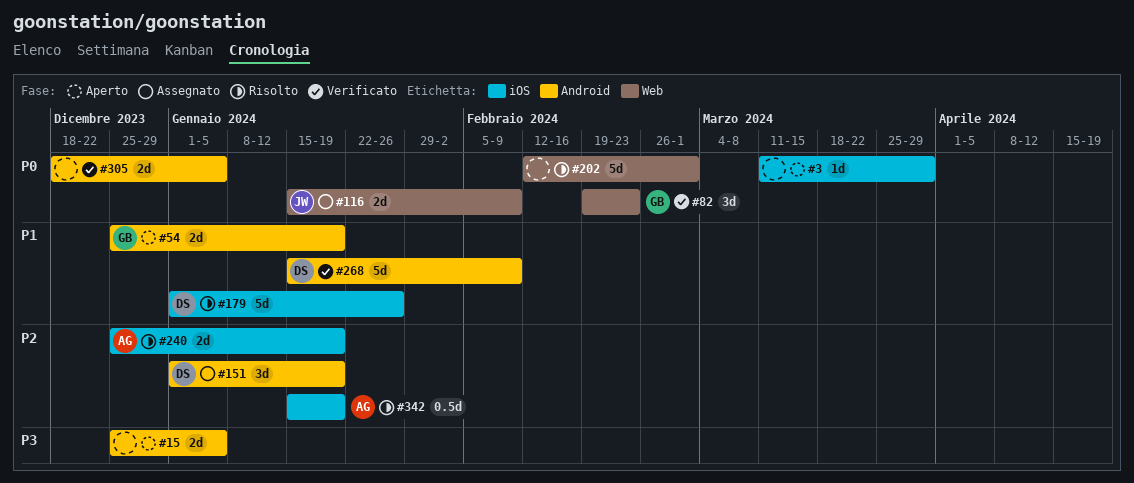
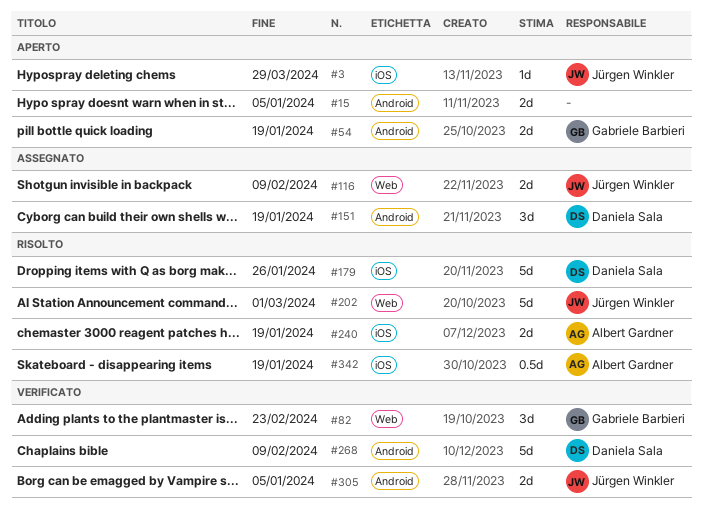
#3, owner: none -> Jürgen Winkler
#202, owner: none -> Jürgen Winkler
#305, owner: none -> Jürgen Winkler

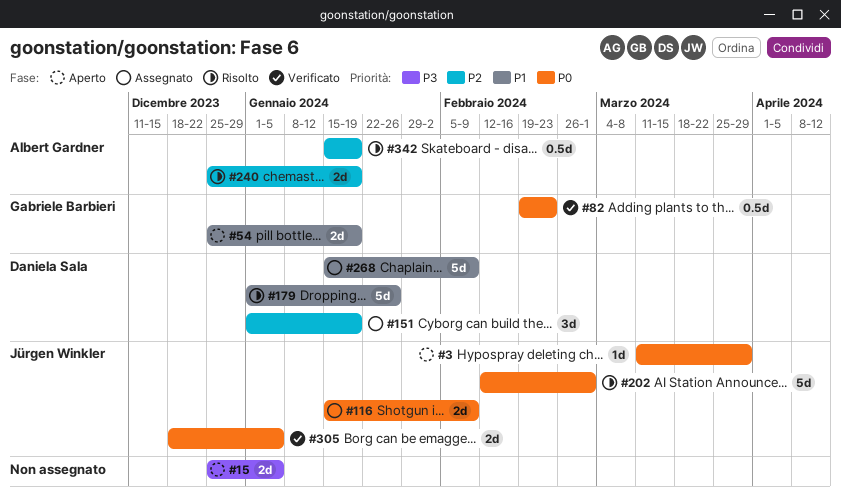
#82, estimate: 3d -> 0.5d
#268, status: Verificato -> Assegnato

